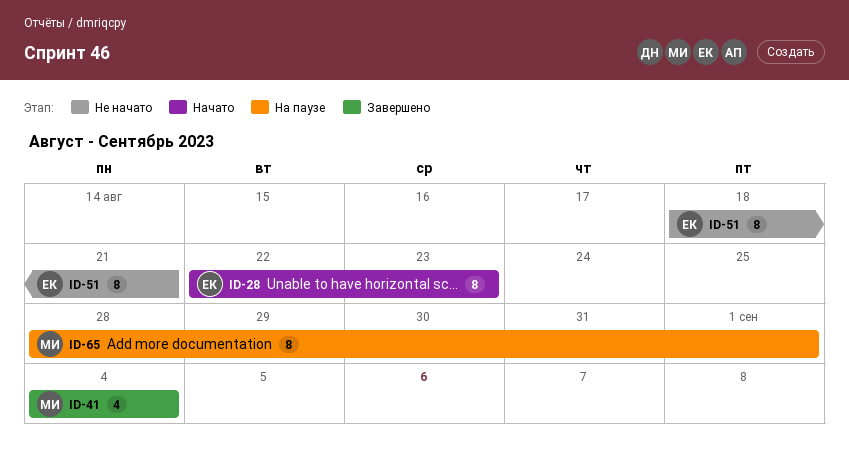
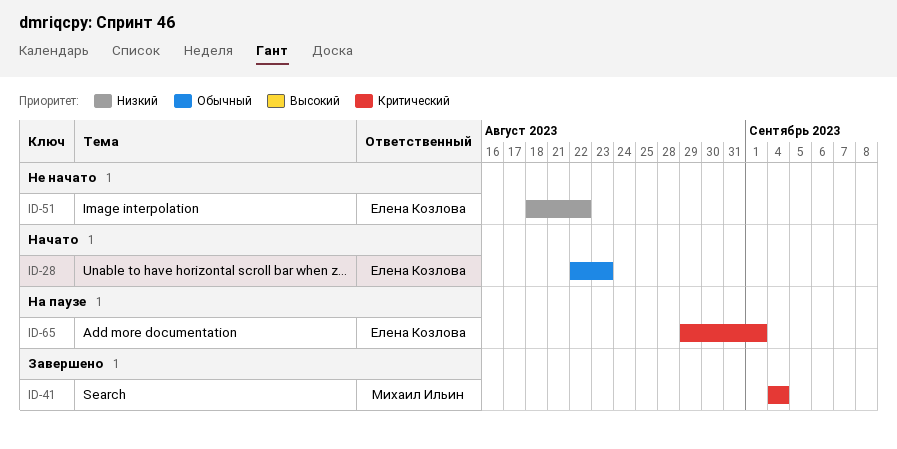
ID-51, due: Aug 21 -> Aug 22
ID-65, owner: Михаил Ильин -> Елена Козлова
ID-65, start: Aug 28 -> Aug 29

